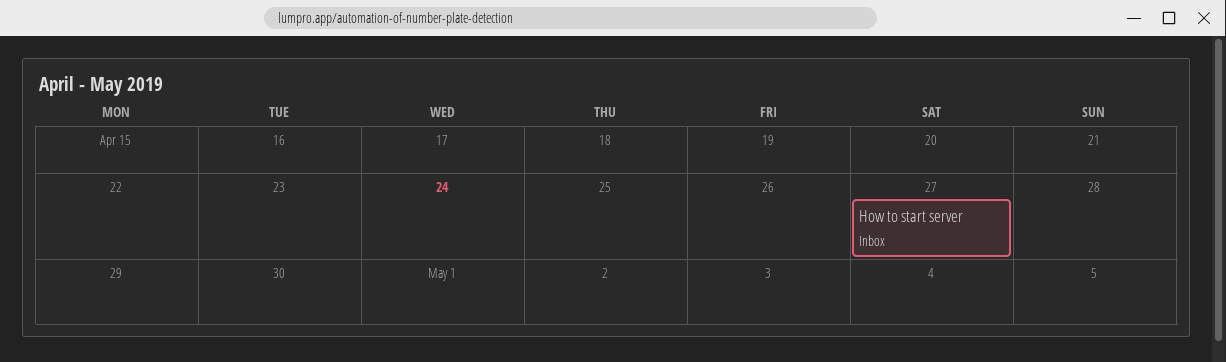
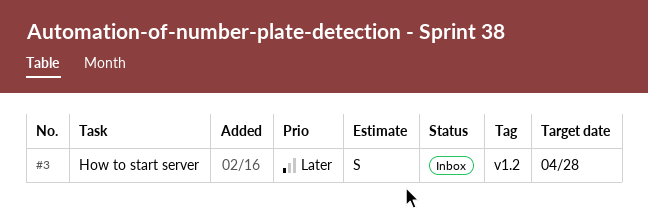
How to start server, due: Apr 27 -> Apr 28

